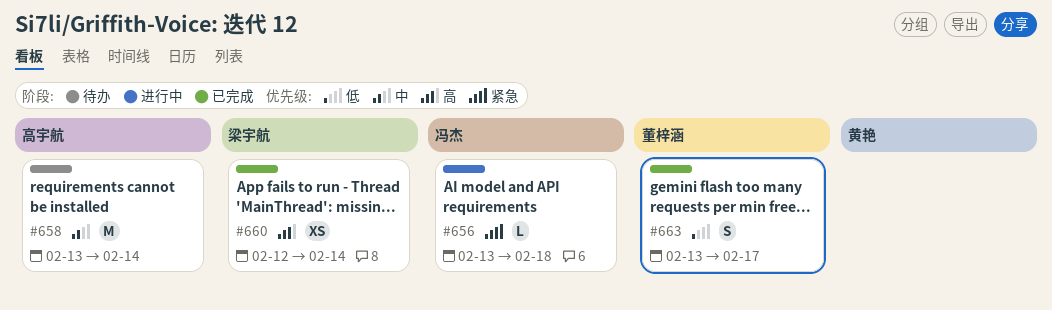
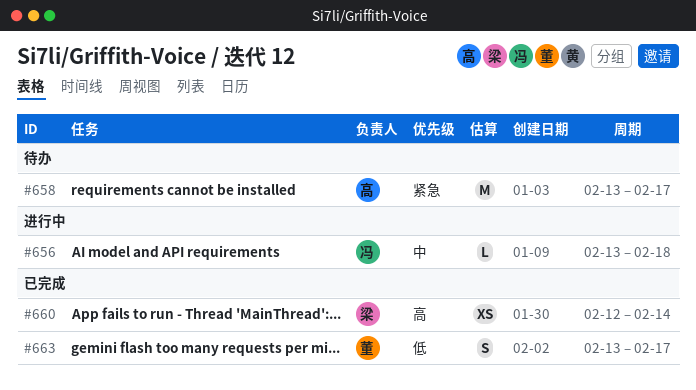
#656, priority: 紧急 -> 中
#658, priority: 中 -> 紧急
#658, due: Feb 14 -> Feb 17

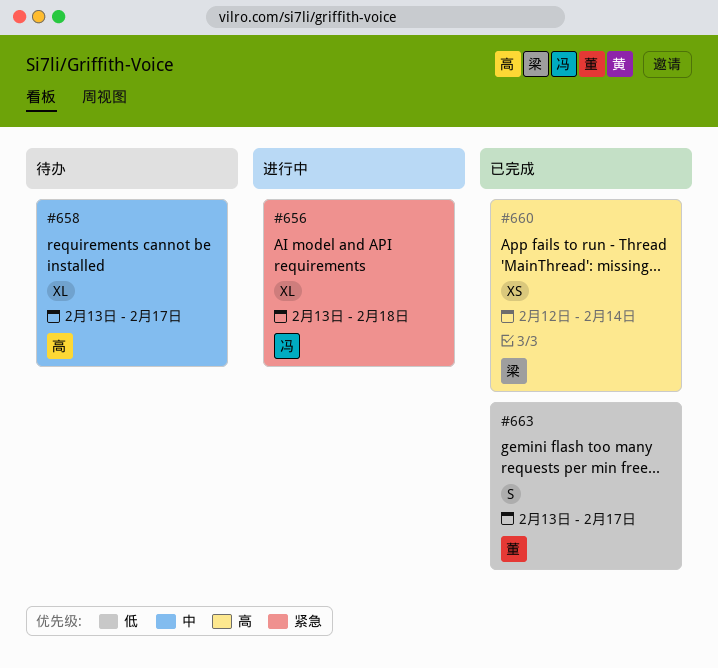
#656, priority: 中 -> 紧急
#656, estimate: L -> XL
#658, priority: 紧急 -> 中
#658, estimate: M -> XL

